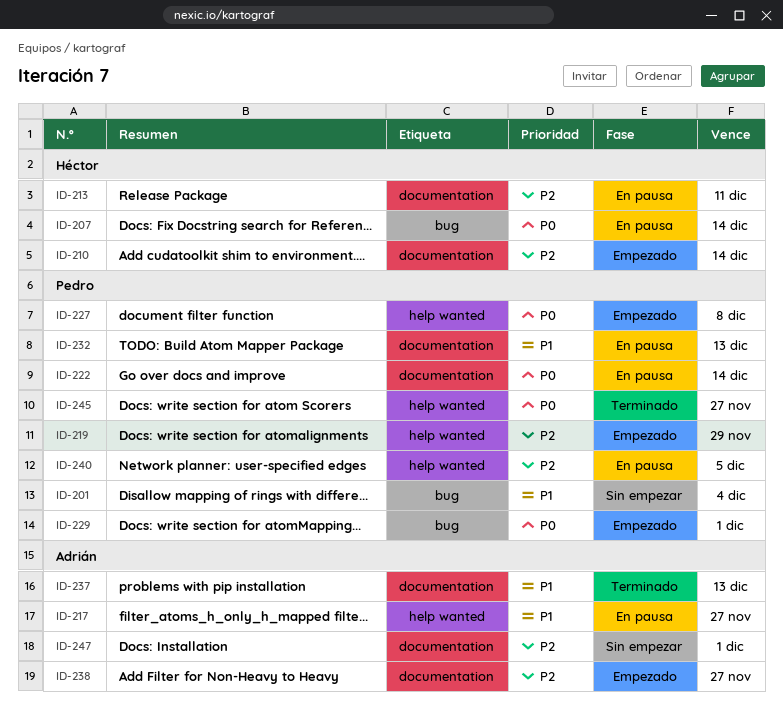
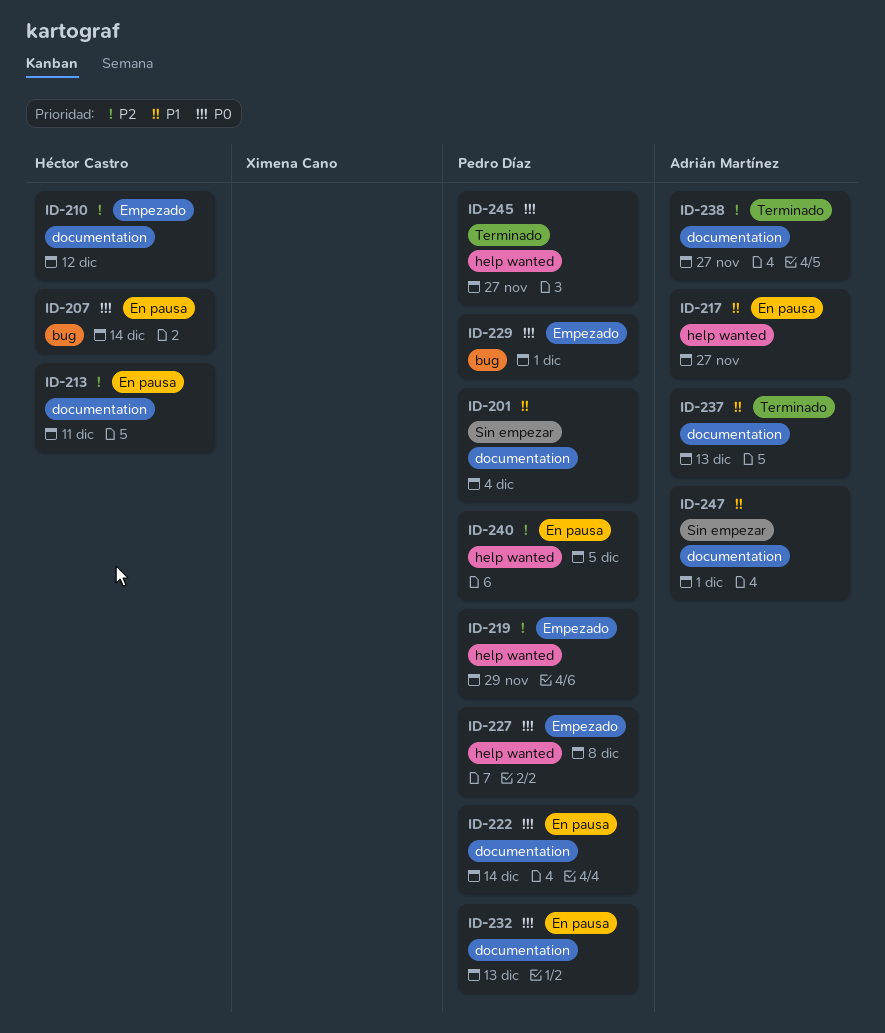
ID-201, label: bug -> documentation
ID-210, due: Dec 14 -> Dec 12
ID-232, priority: P1 -> P0
ID-238, status: Empezado -> Terminado
ID-247, priority: P2 -> P1

